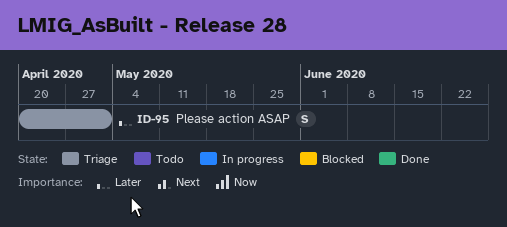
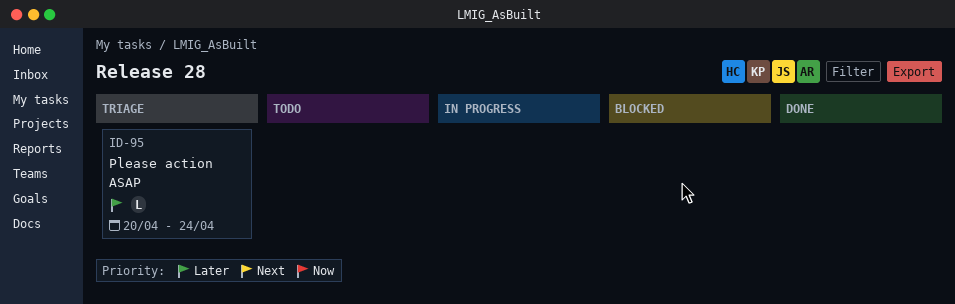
ID-95, estimate: S -> L
ID-95, due: May 1 -> Apr 24

